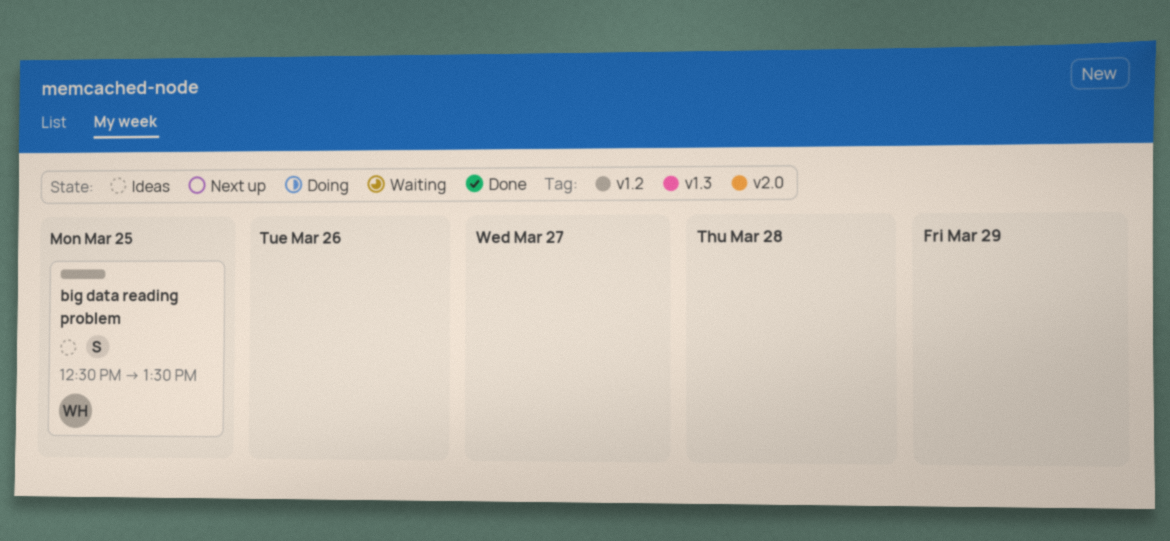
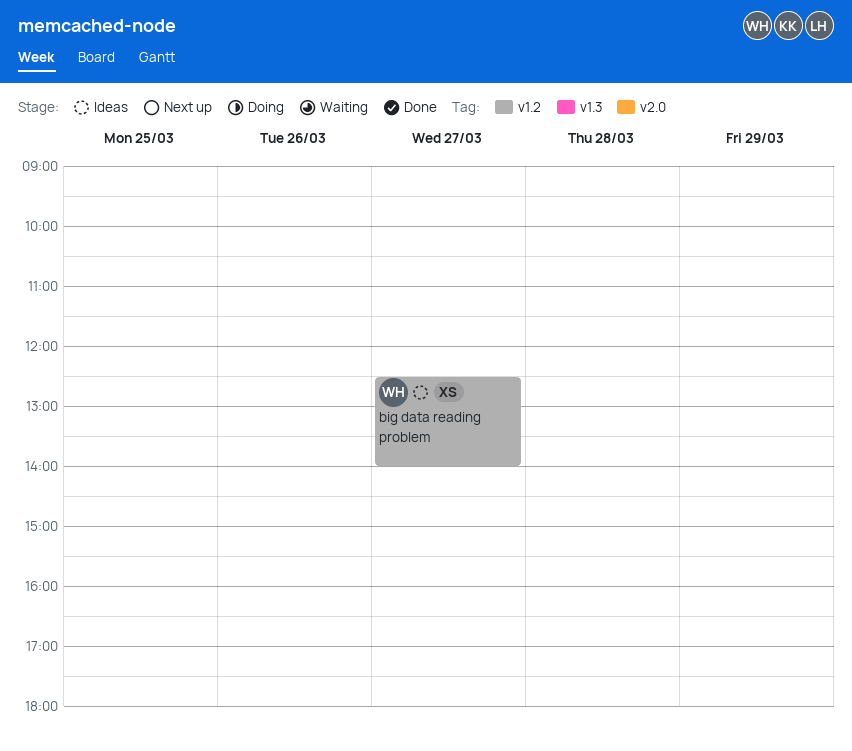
big data reading problem, estimate: S -> XS
big data reading problem, day: Mar 25 -> Mar 27
big data reading problem, ends: 13:30 -> 14:00

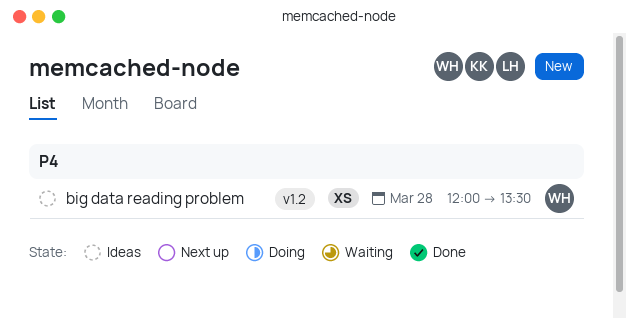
big data reading problem, day: Mar 27 -> Mar 28
big data reading problem, begins: 12:30 -> 12:00
big data reading problem, ends: 14:00 -> 13:30

